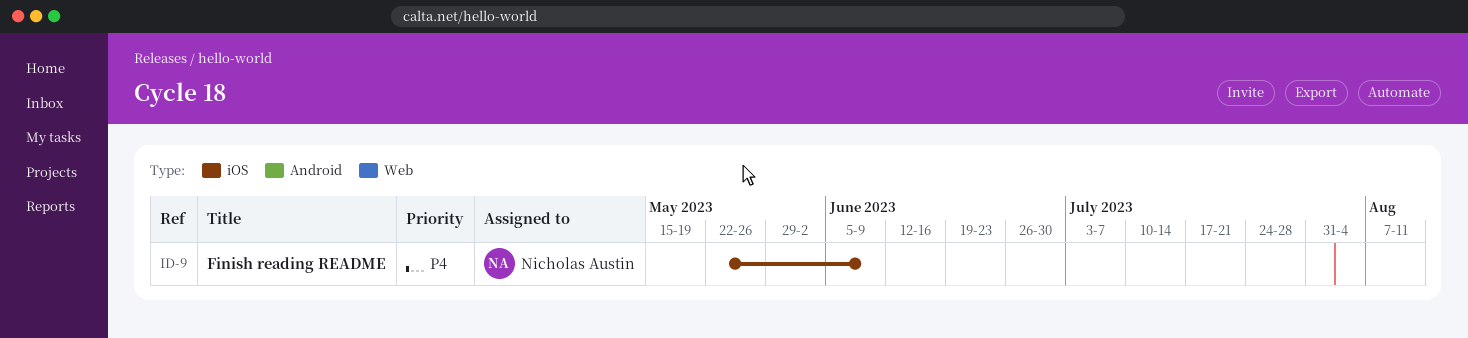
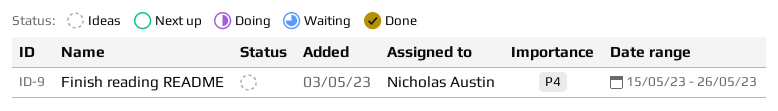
ID-9, start: May 22 -> May 15
ID-9, due: Jun 9 -> May 26

